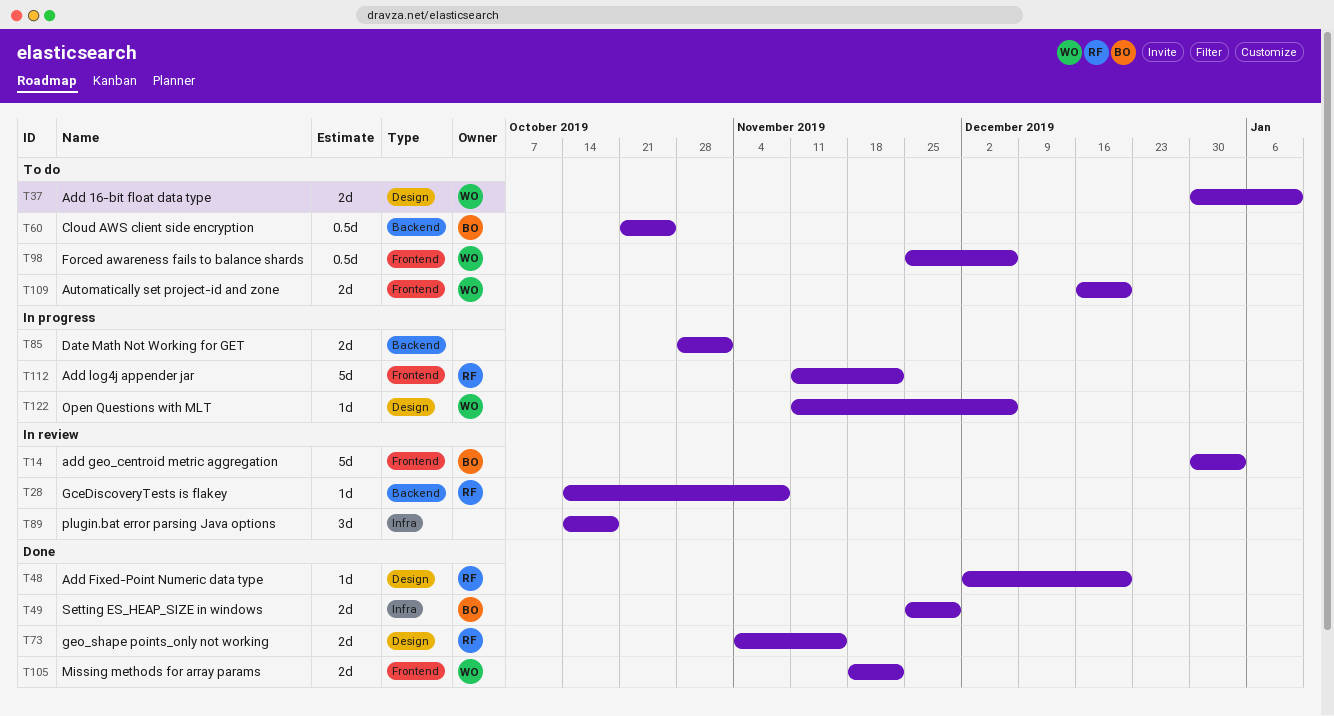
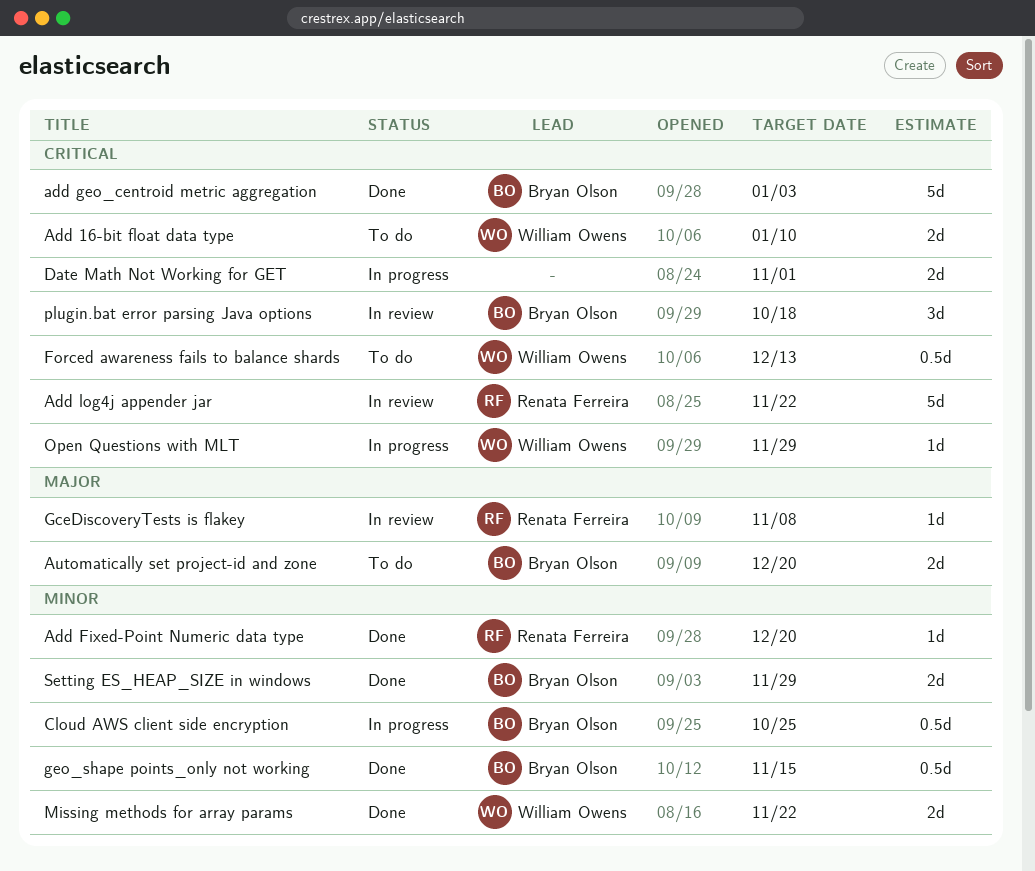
add geo_centroid metric aggregation, status: In review -> Done
Add log4j appender jar, status: In progress -> In review
Automatically set project-id and zone, owner: William Owens -> Bryan Olson
Cloud AWS client side encryption, status: To do -> In progress
Forced awareness fails to balance shards, due: Dec 6 -> Dec 13
geo_shape points_only not working, owner: Renata Ferreira -> Bryan Olson
geo_shape points_only not working, estimate: 2d -> 0.5d
Open Questions with MLT, due: Dec 6 -> Nov 29
plugin.bat error parsing Java options, owner: none -> Bryan Olson

